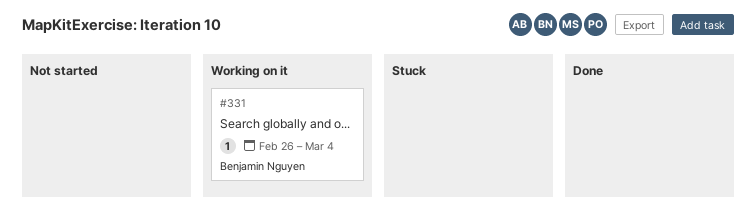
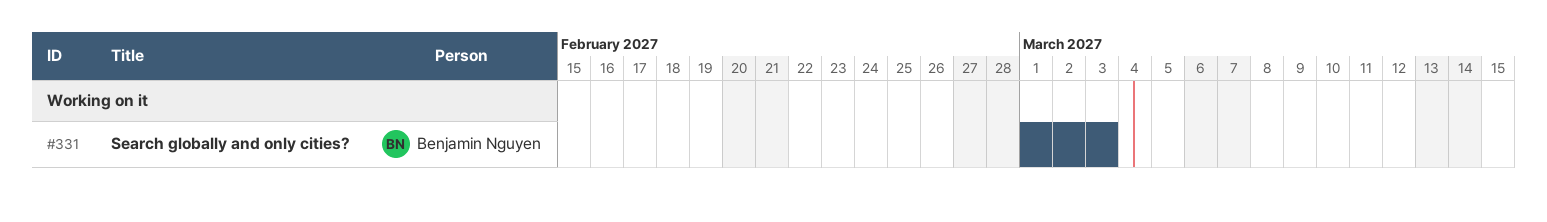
#331, start: Feb 26 -> Mar 1
#331, due: Mar 4 -> Mar 3

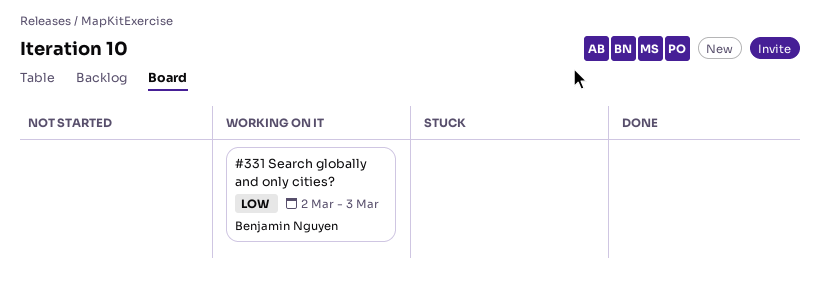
#331, start: Mar 1 -> Mar 2

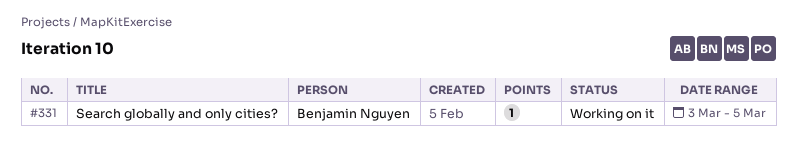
#331, start: Mar 2 -> Mar 3
#331, due: Mar 3 -> Mar 5

